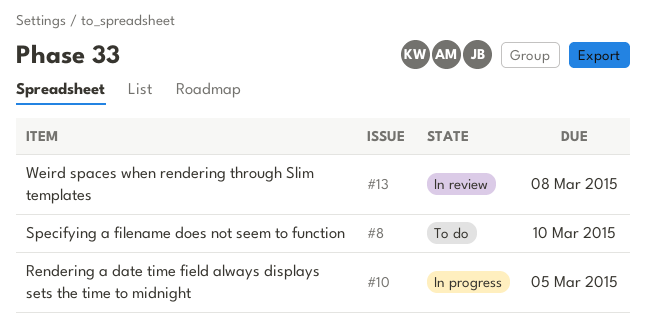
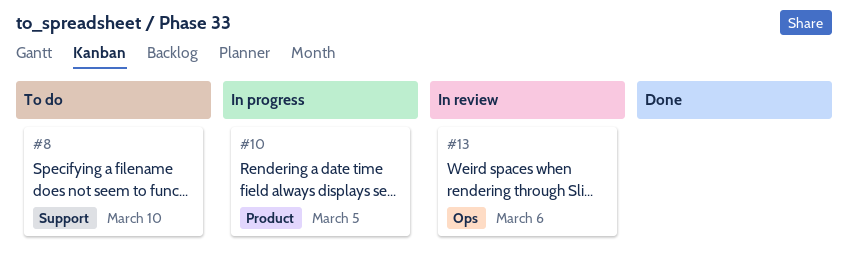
#13, due: Mar 8 -> Mar 6

